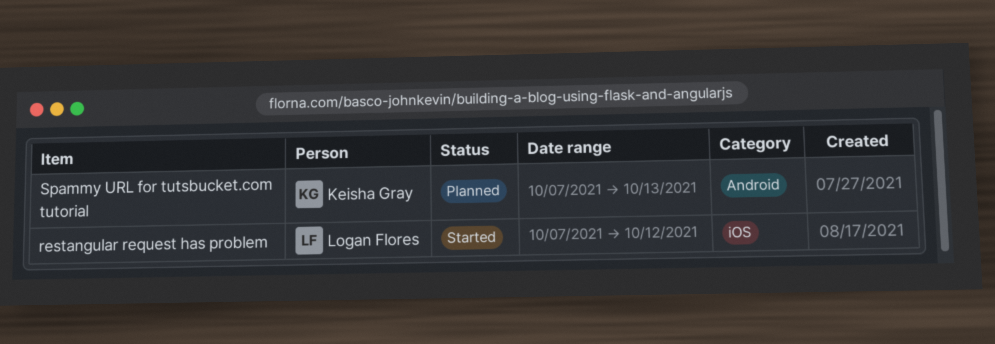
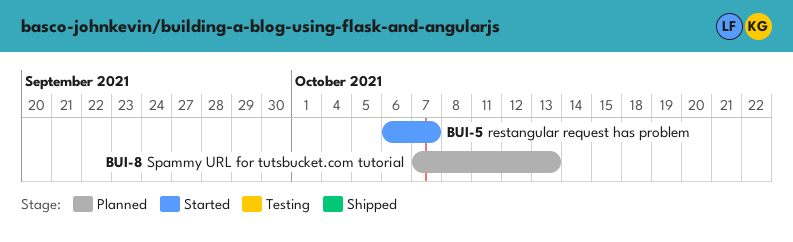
restangular request has problem, start: Oct 7 -> Oct 6
restangular request has problem, due: Oct 12 -> Oct 7

